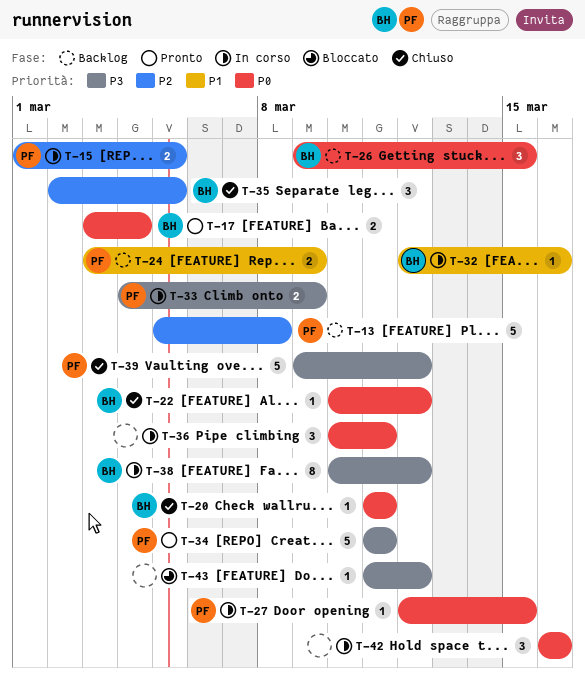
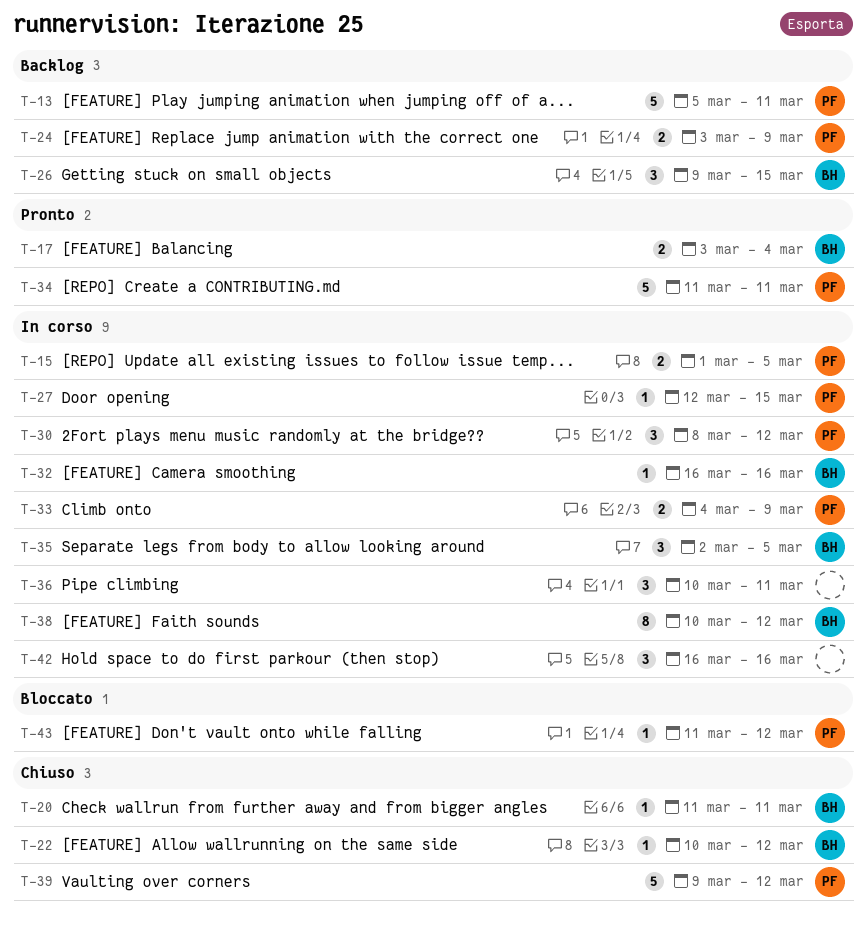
T-13, due: Mar 8 -> Mar 11
T-30: none -> present
T-32, start: Mar 12 -> Mar 16
T-35, status: Chiuso -> In corso
T-43, owner: none -> PF

